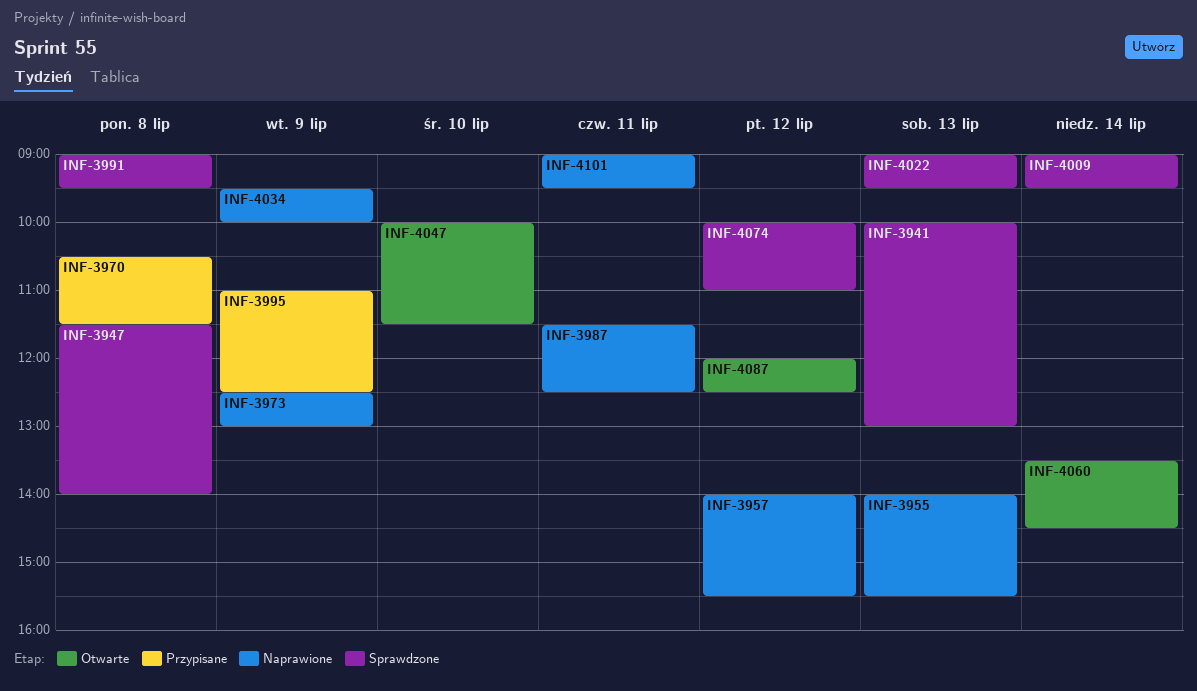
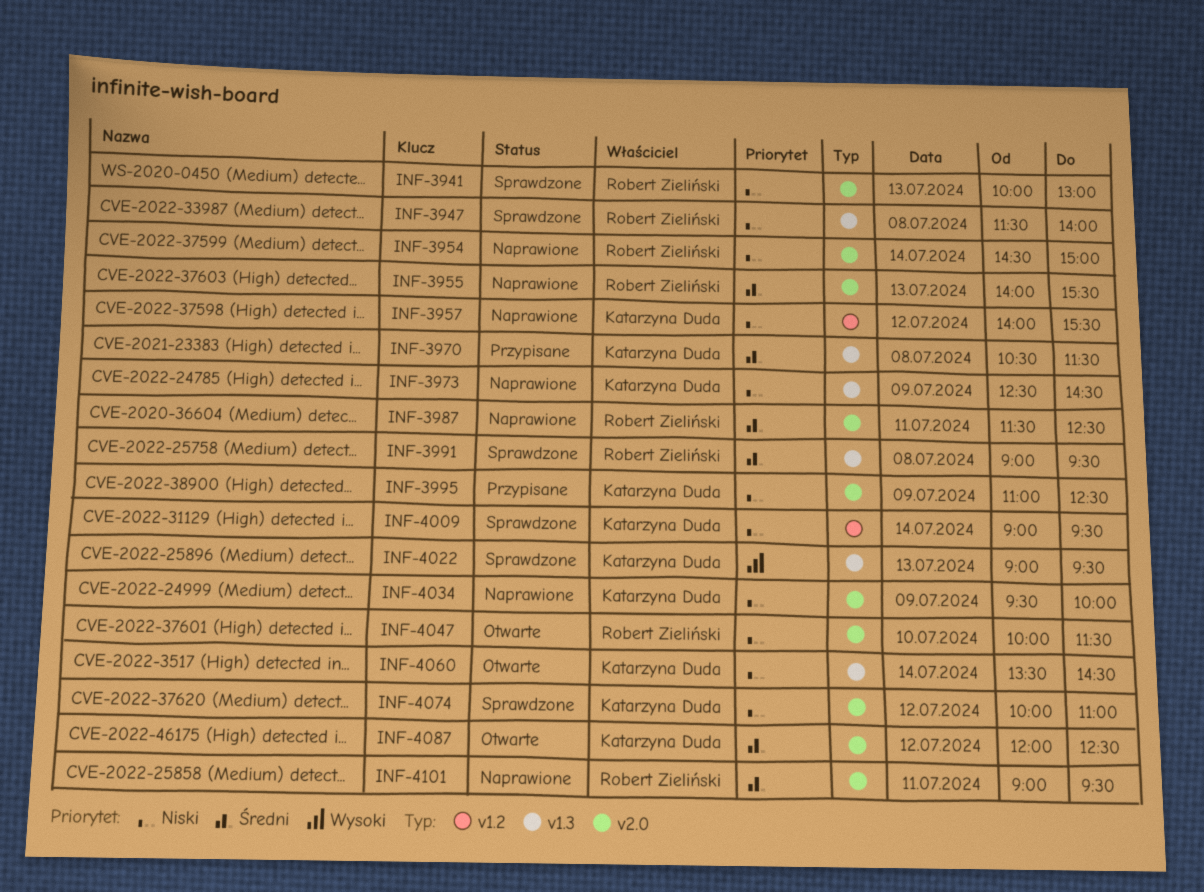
INF-3954: none -> present
INF-3973, ends: 13:00 -> 14:30

